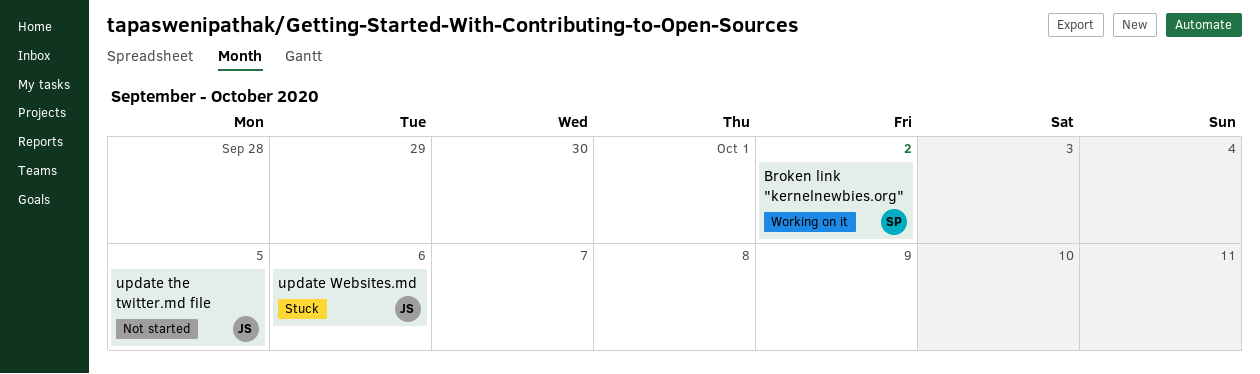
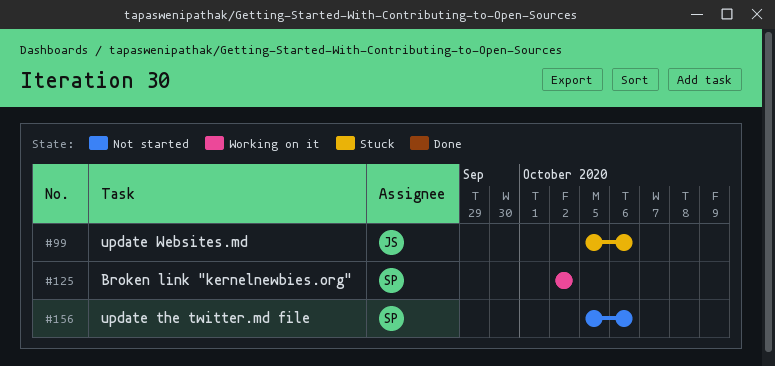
update the twitter.md file, owner: JS -> SP
update the twitter.md file, due: Oct 5 -> Oct 6

